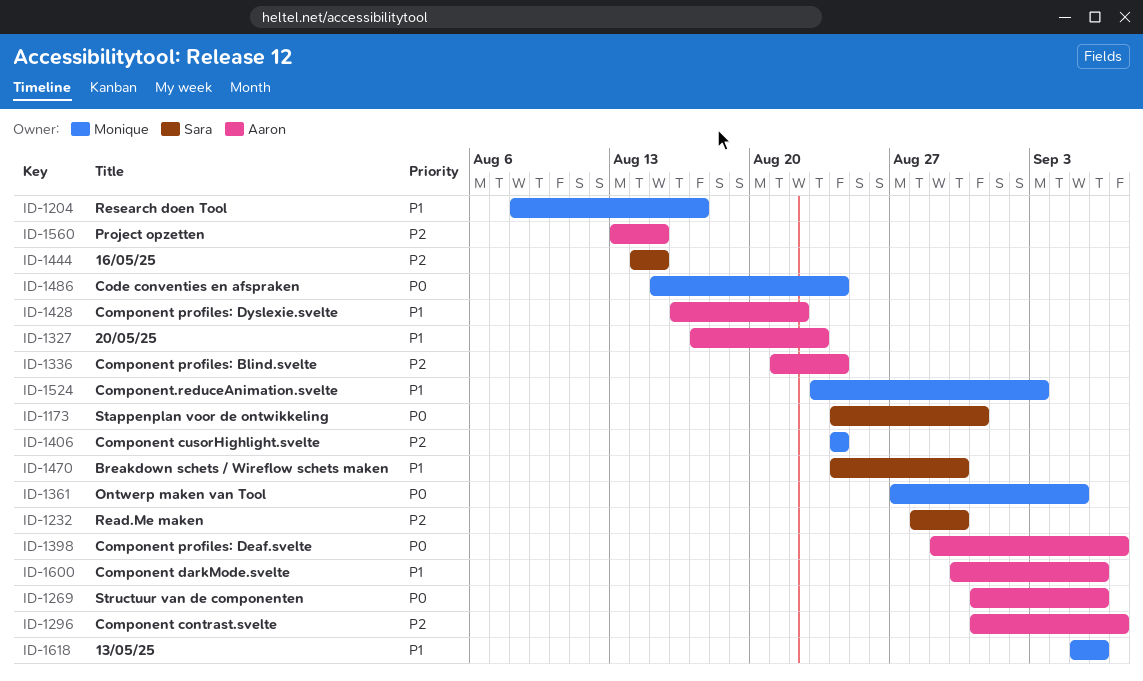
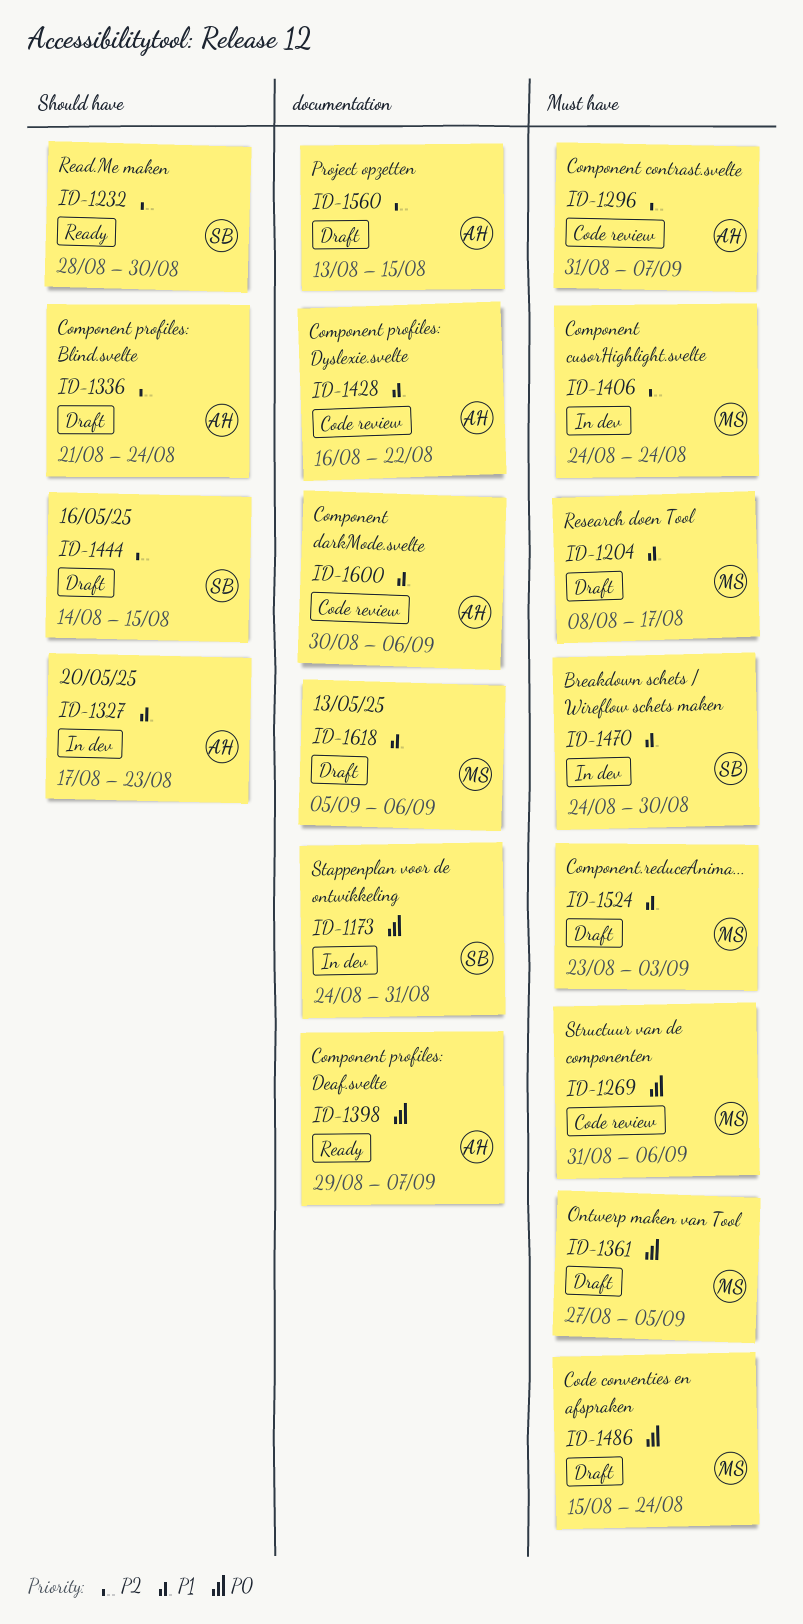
ID-1269, owner: Aaron -> Monique

